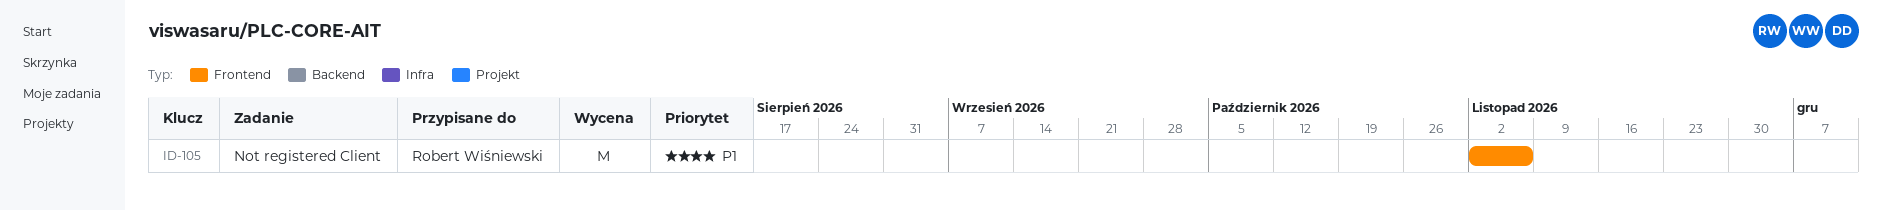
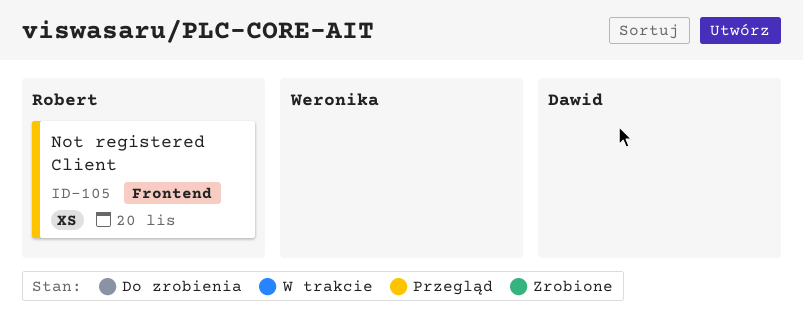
ID-105, estimate: M -> XS
ID-105, due: Nov 6 -> Nov 20

